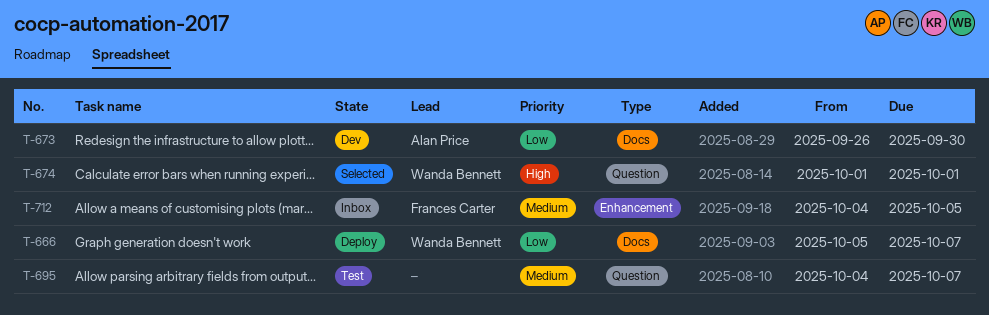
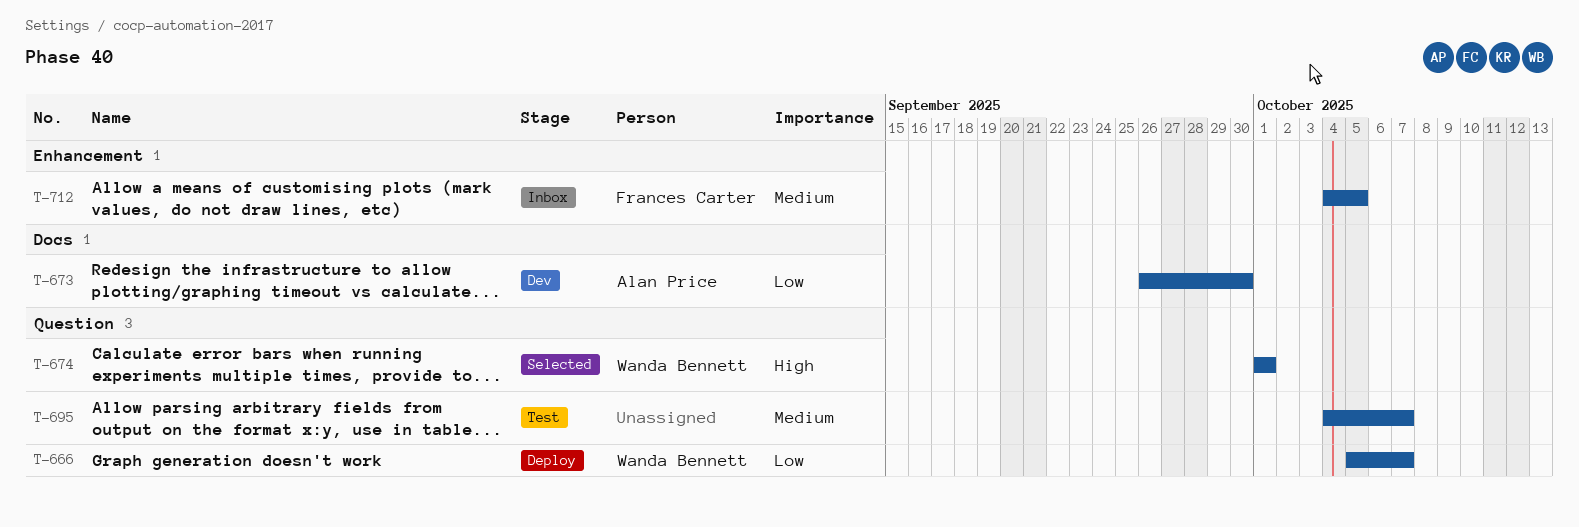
T-666, label: Docs -> Question

